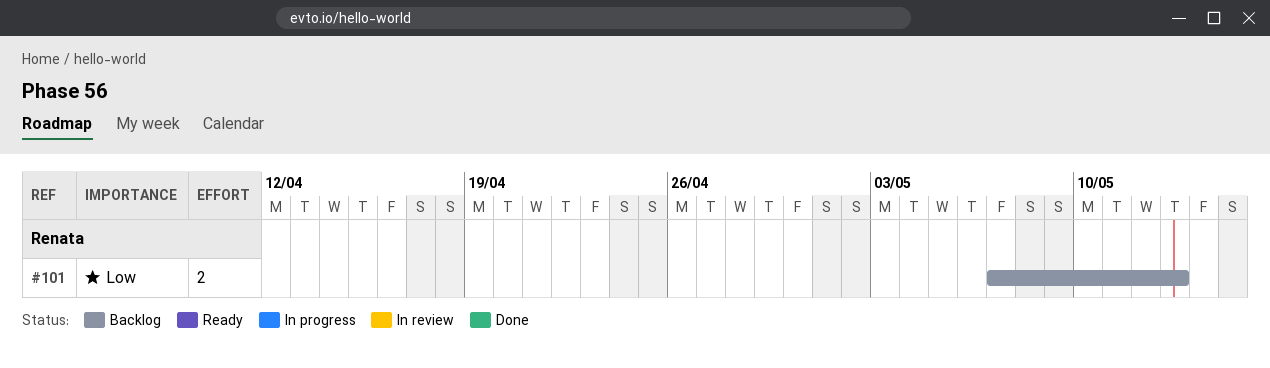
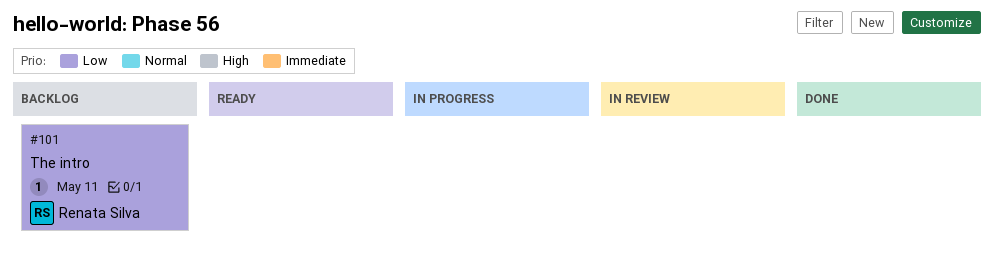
#101, estimate: 2 -> 1
#101, due: May 13 -> May 11

